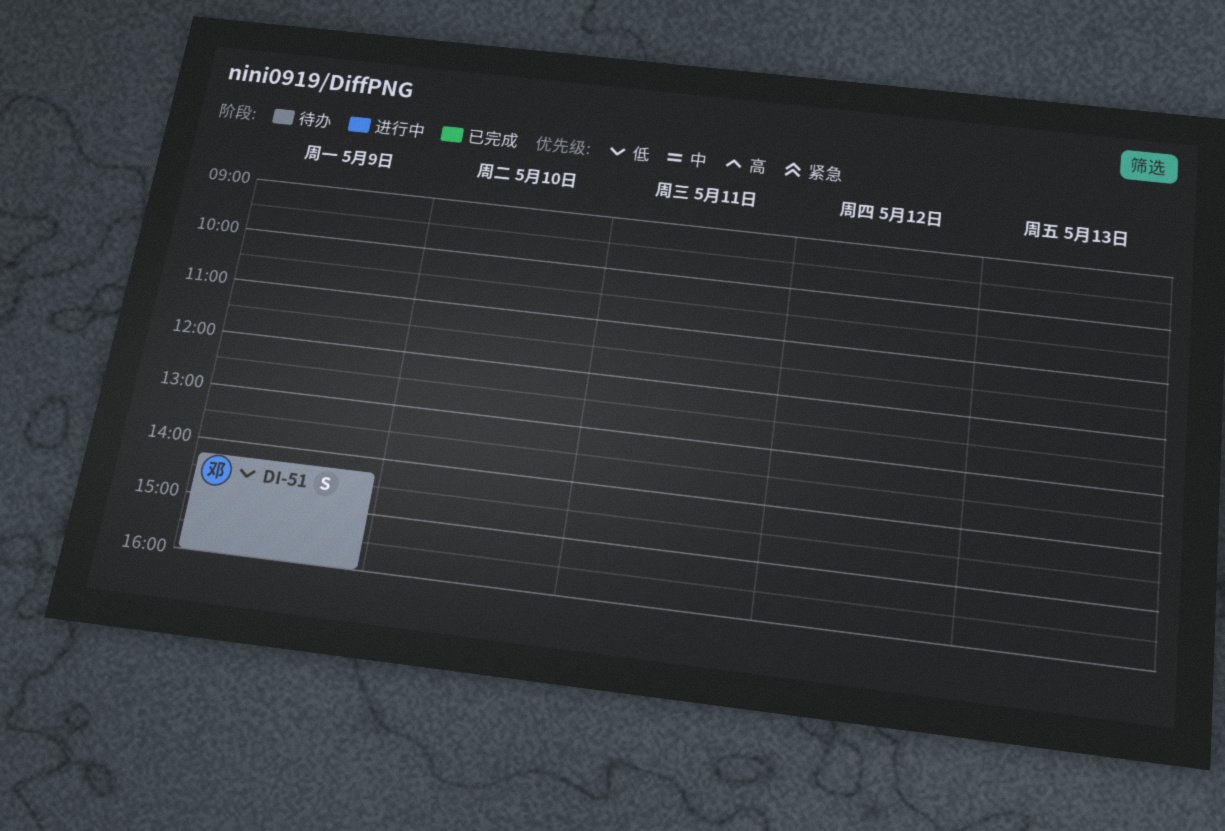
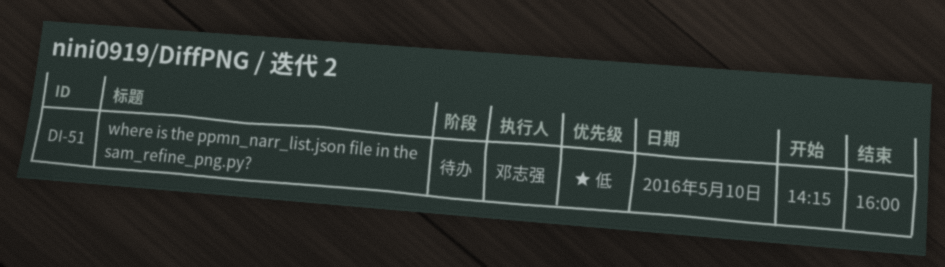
DI-51, day: May 9 -> May 10

